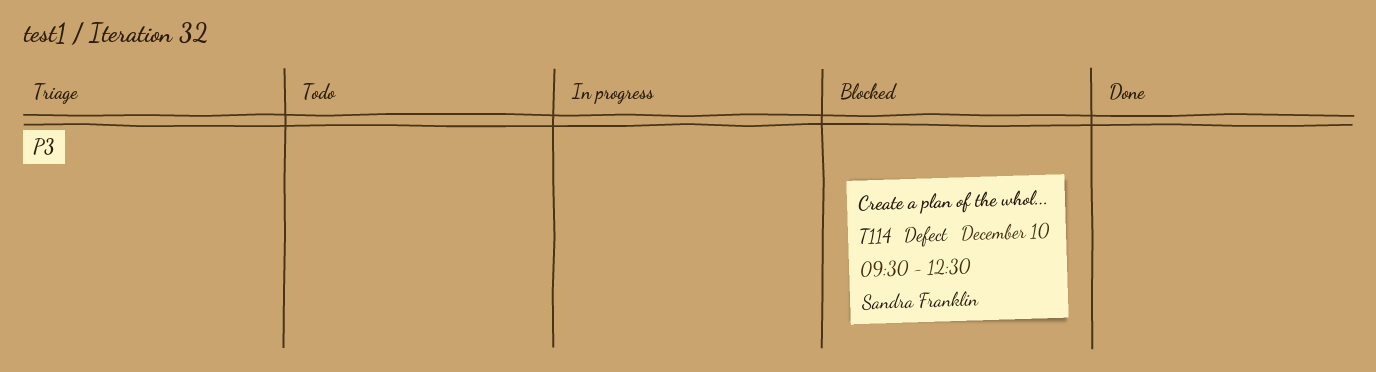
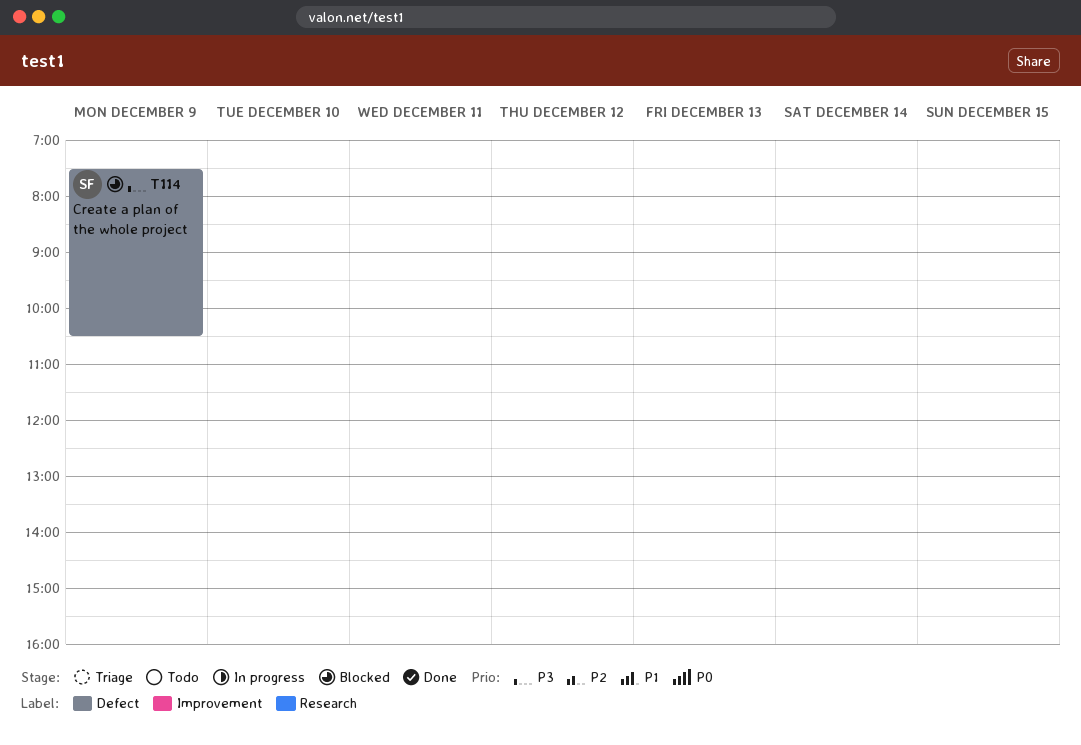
T114, day: Dec 10 -> Dec 9
T114, begins: 09:30 -> 07:30
T114, ends: 12:30 -> 10:30

